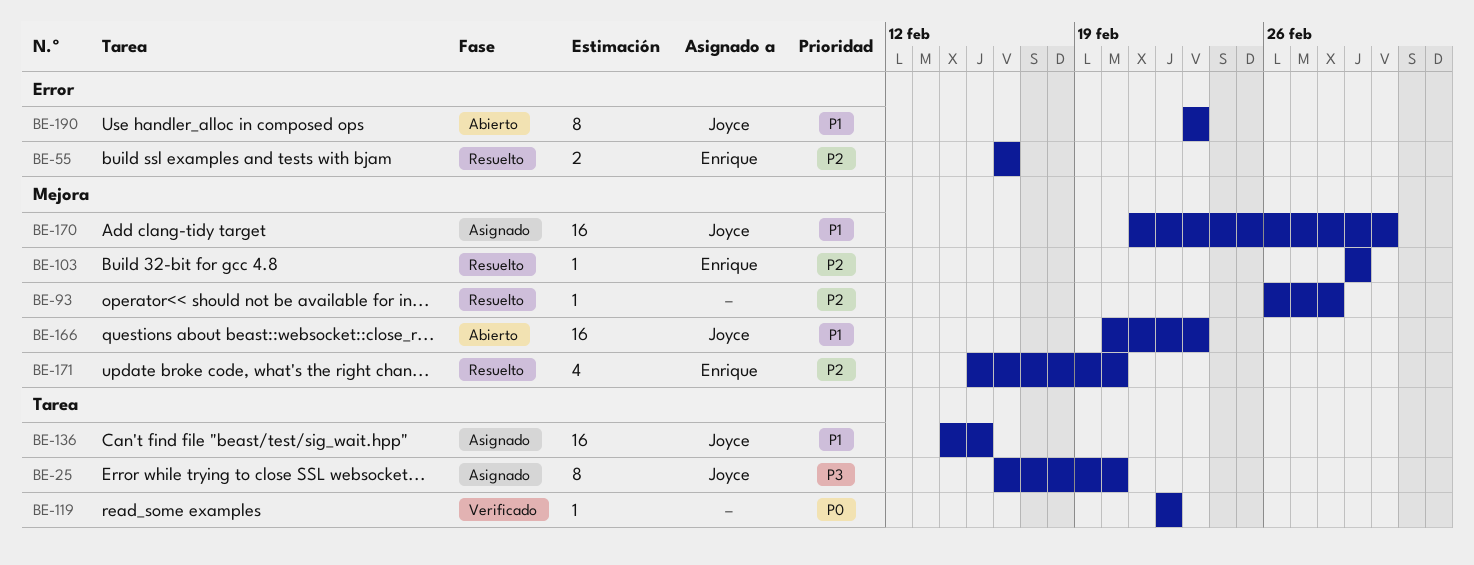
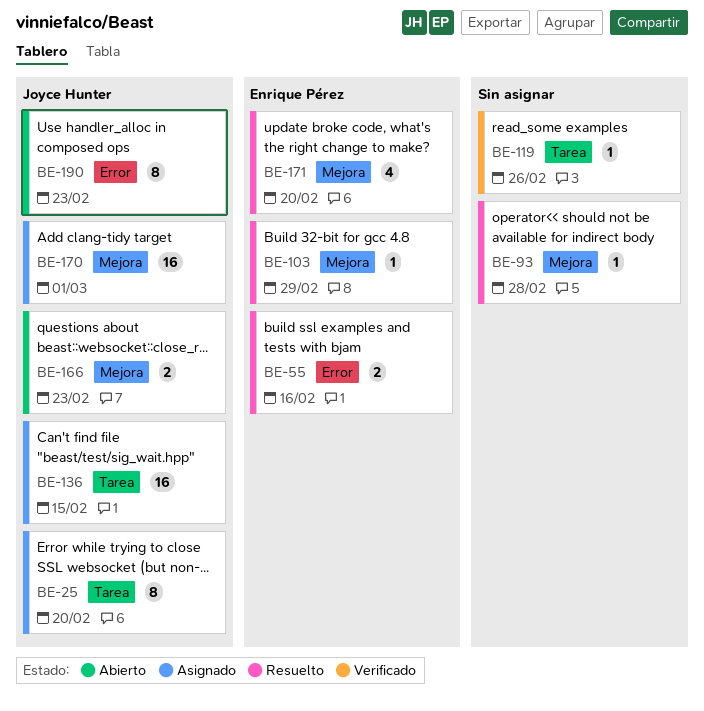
BE-119, due: Feb 22 -> Feb 26
BE-166, estimate: 16 -> 2

